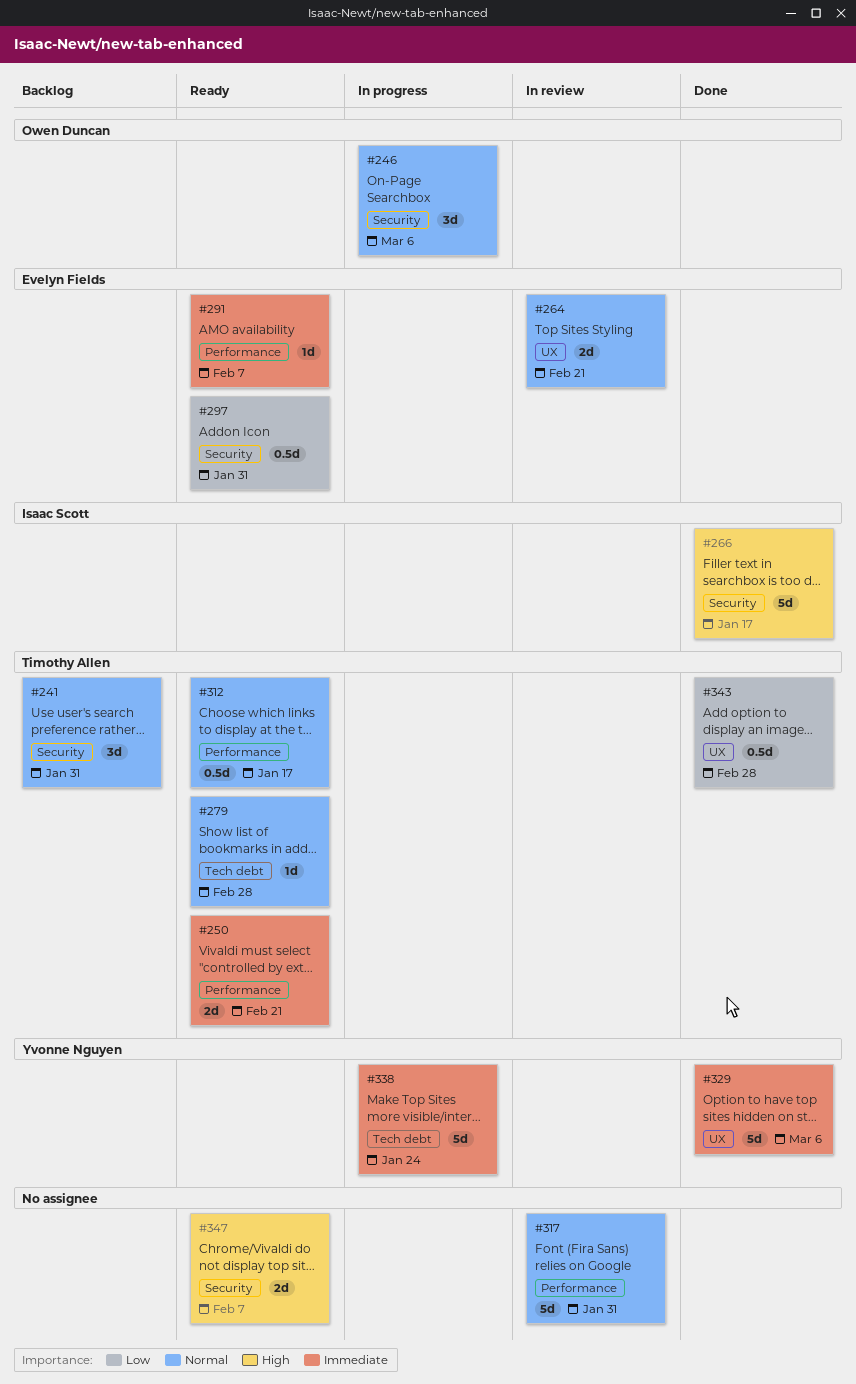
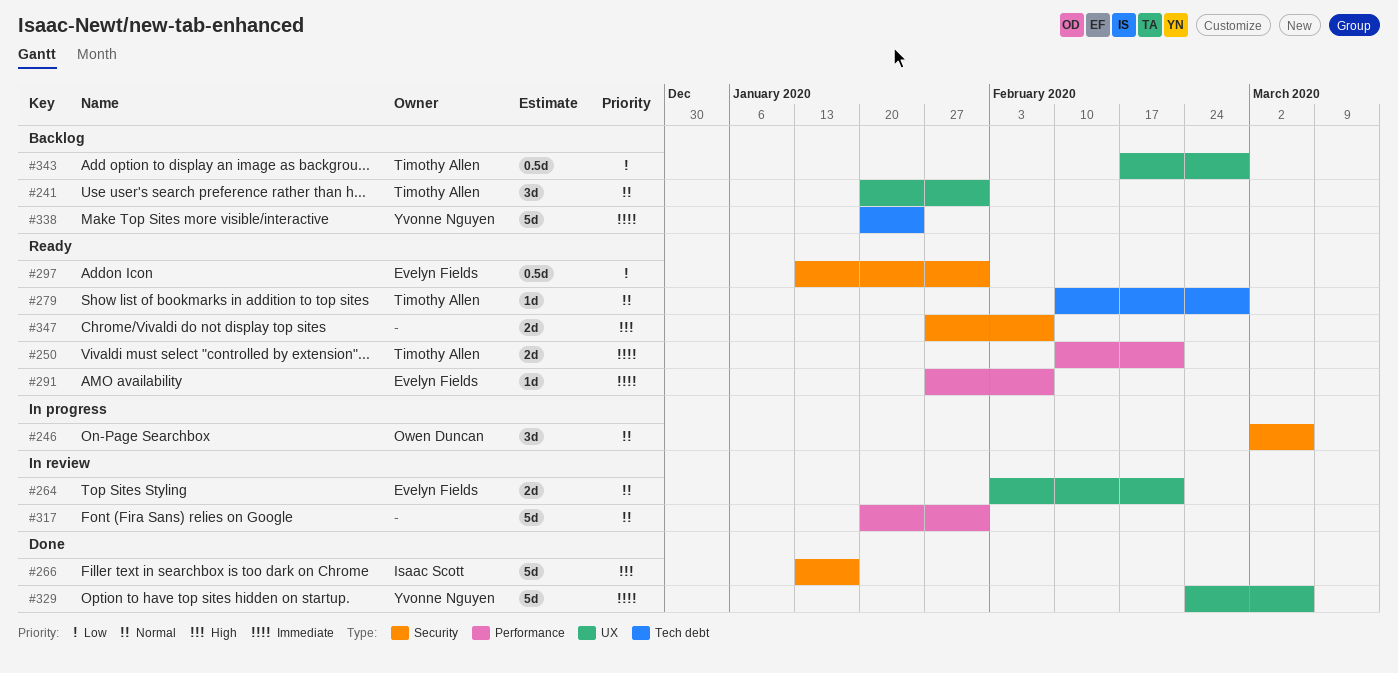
#241, label: Security -> UX
#312: present -> none
#338, status: In progress -> Backlog
#343, status: Done -> Backlog

